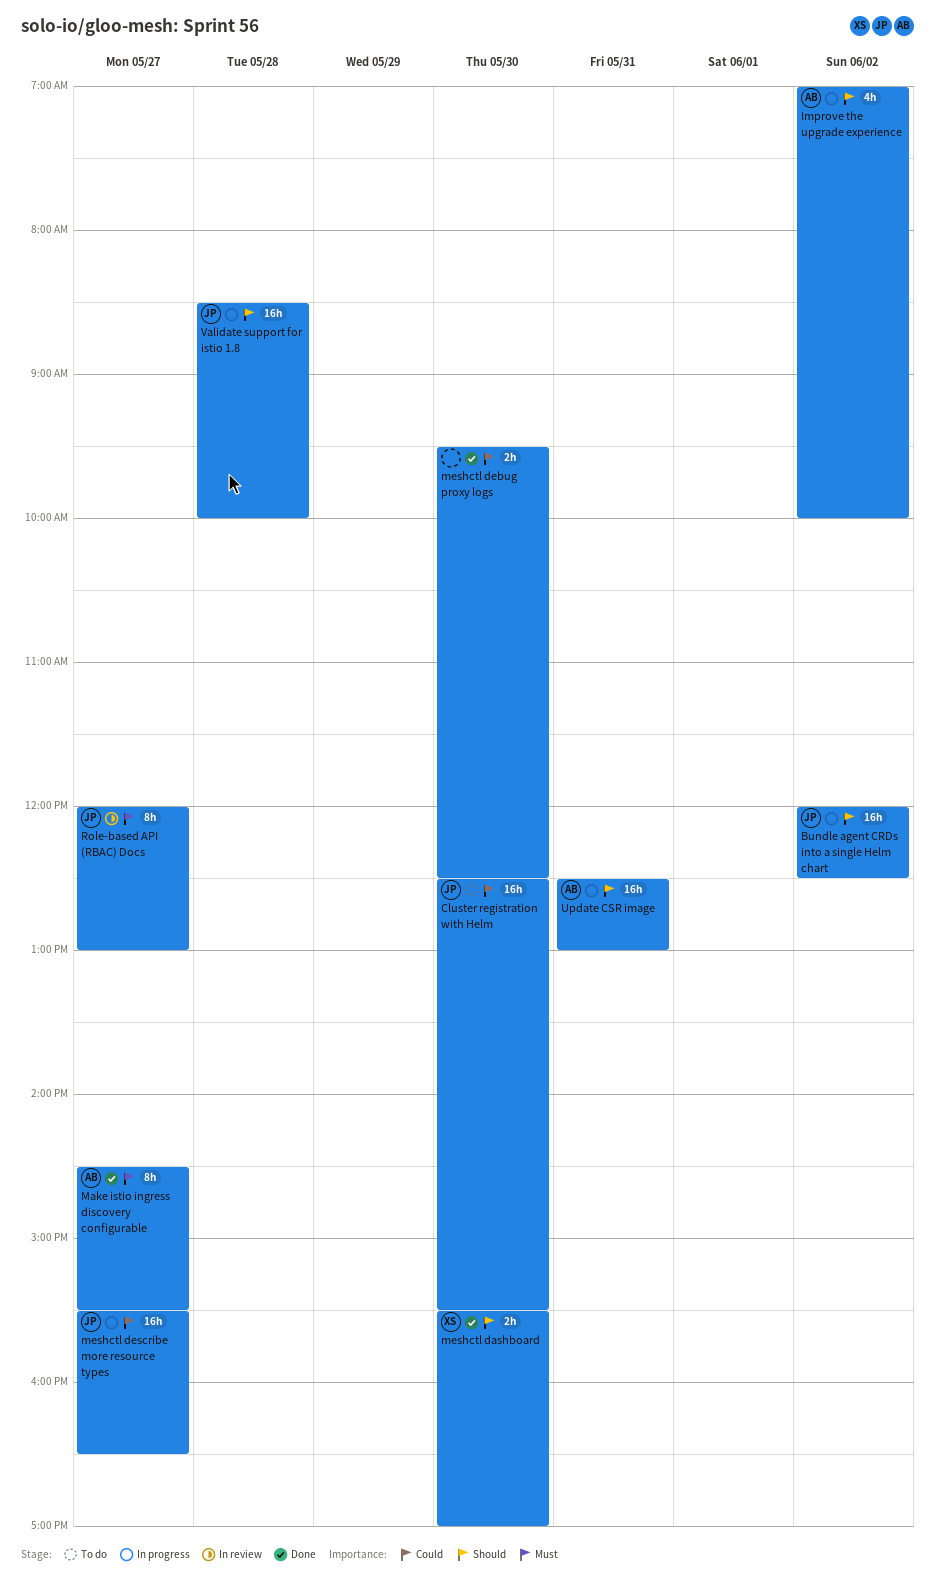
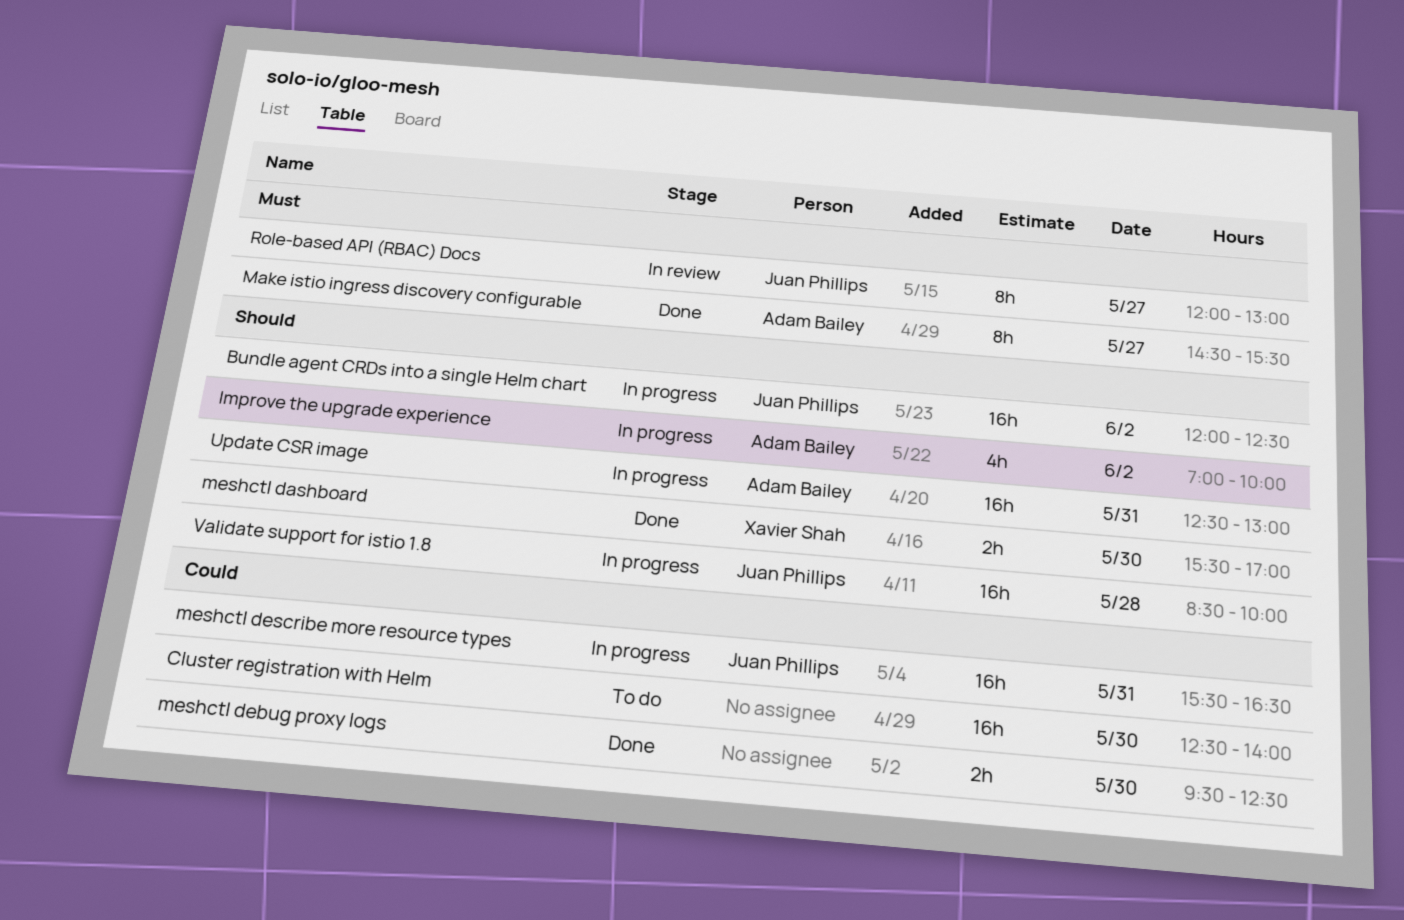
Cluster registration with Helm, owner: Juan Phillips -> none
Cluster registration with Helm, ends: 15:30 -> 14:00
meshctl describe more resource types, day: May 27 -> May 31

